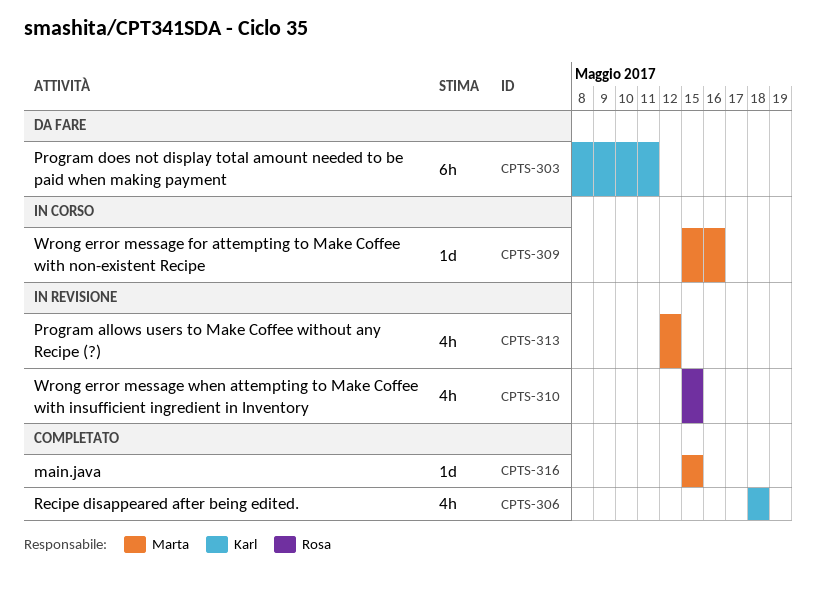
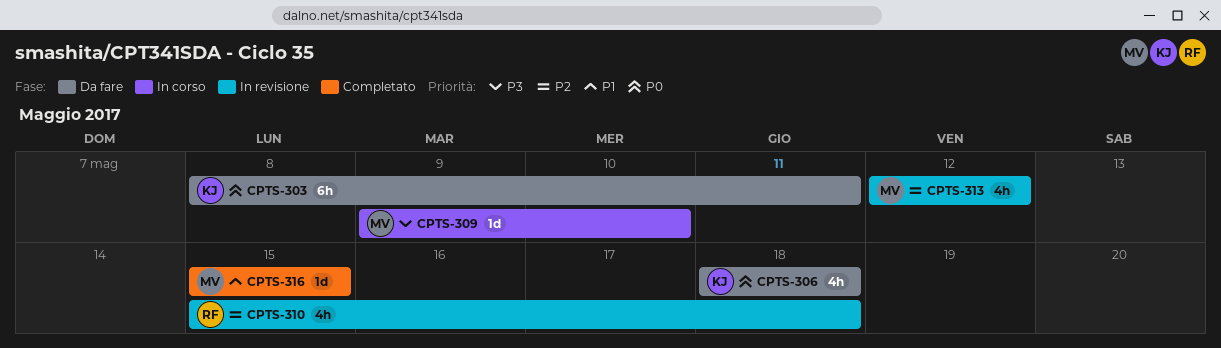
CPTS-306, status: Completato -> Da fare
CPTS-309, start: May 15 -> May 9
CPTS-309, due: May 16 -> May 10
CPTS-310, due: May 15 -> May 18

